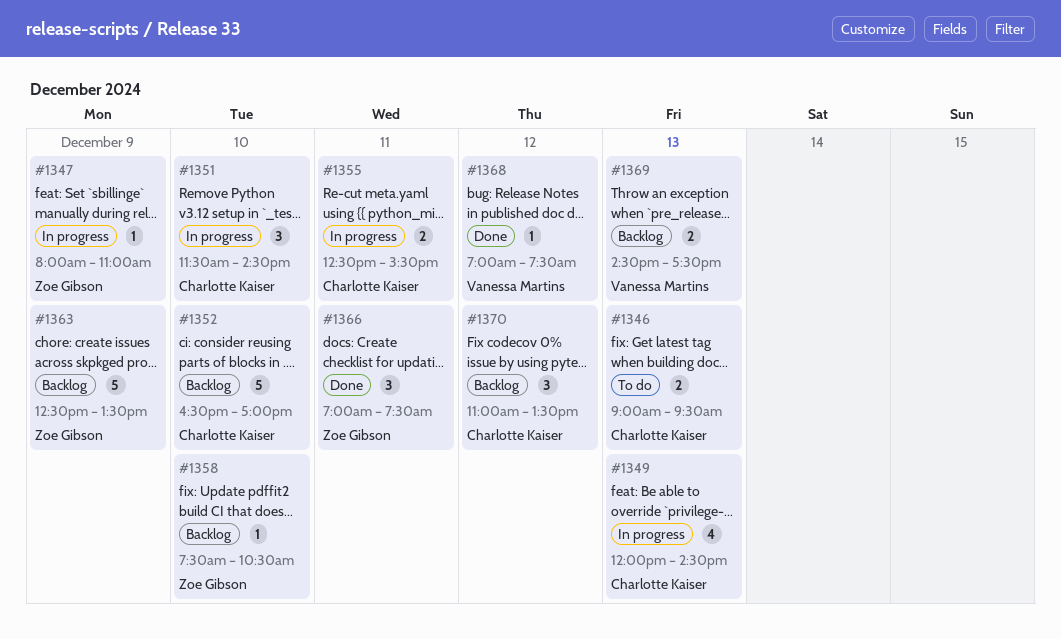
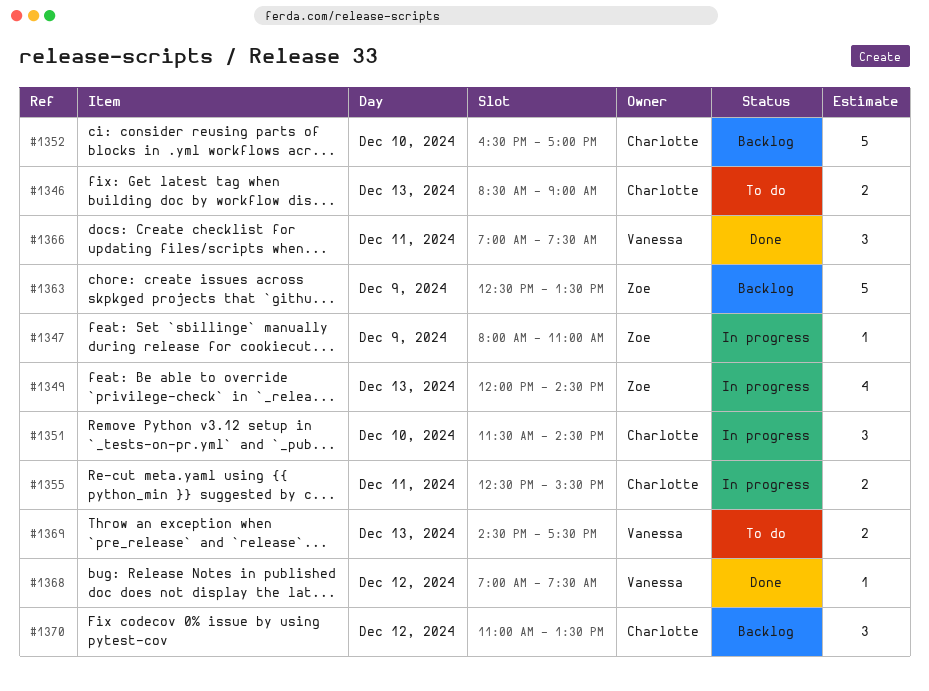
#1346, begins: 09:00 -> 08:30
#1346, ends: 09:30 -> 09:00
#1349, owner: Charlotte Kaiser -> Zoe Gibson
#1358: present -> none
#1366, owner: Zoe Gibson -> Vanessa Martins
#1369, status: Backlog -> To do

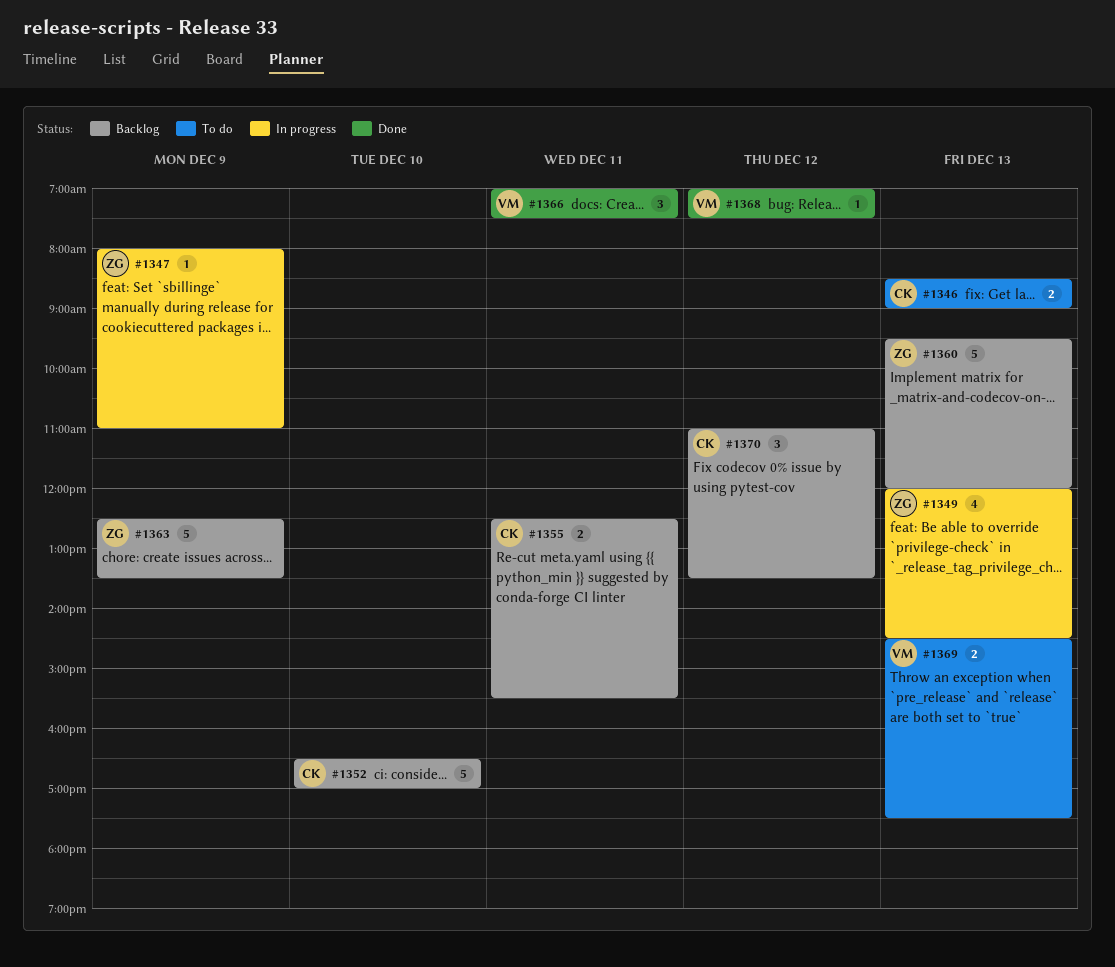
#1351: present -> none
#1355, status: In progress -> Backlog
#1360: none -> present

